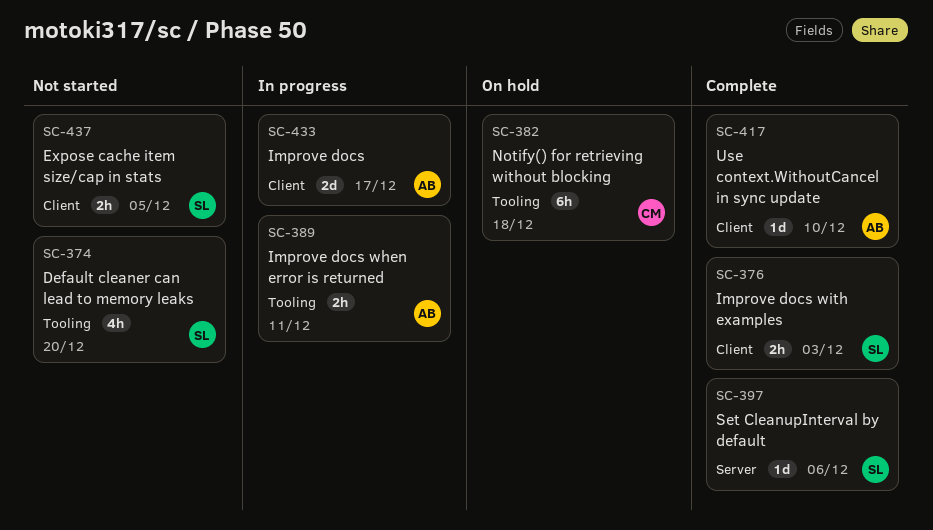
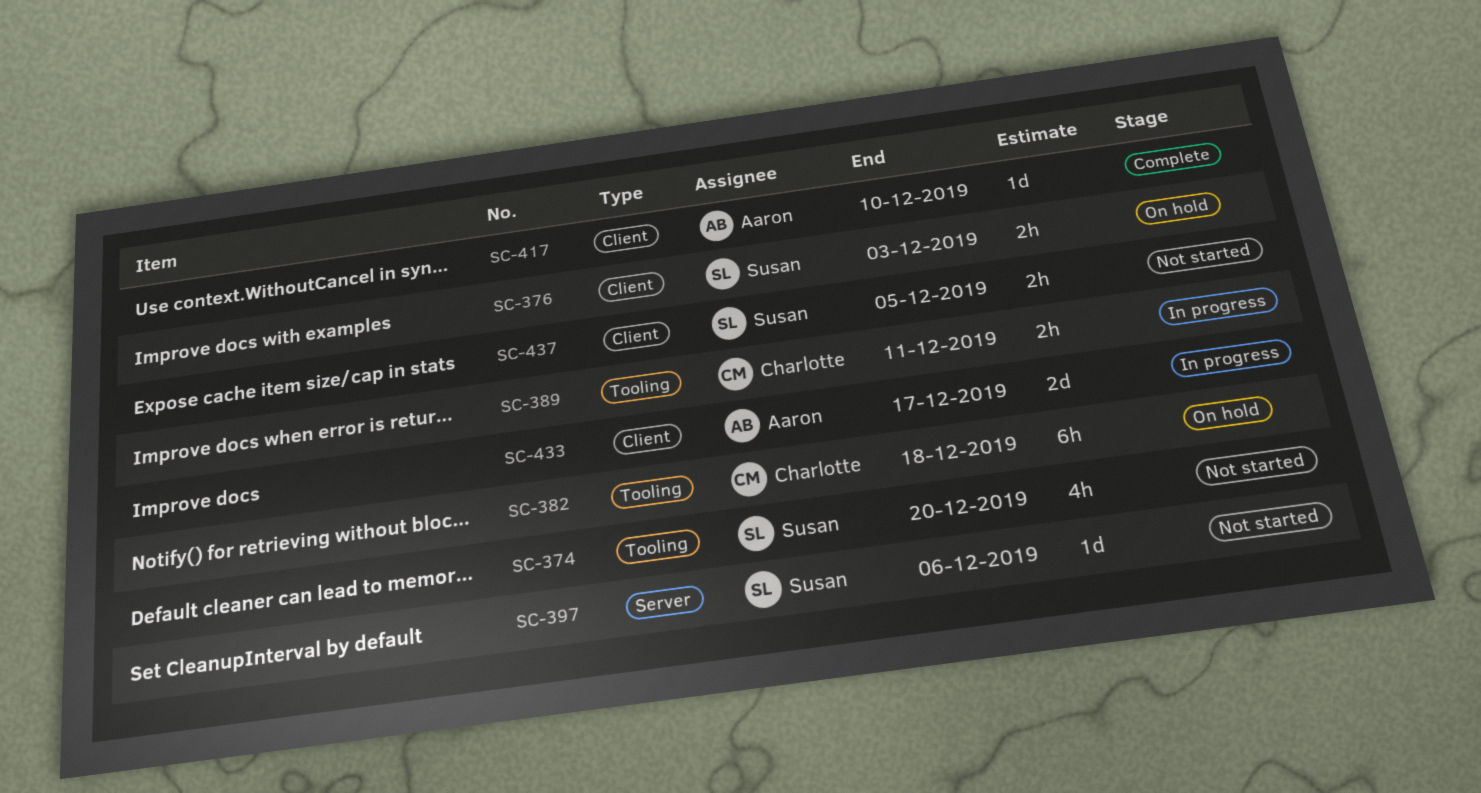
SC-376, status: Complete -> On hold
SC-389, owner: Aaron -> Charlotte
SC-397, status: Complete -> Not started

